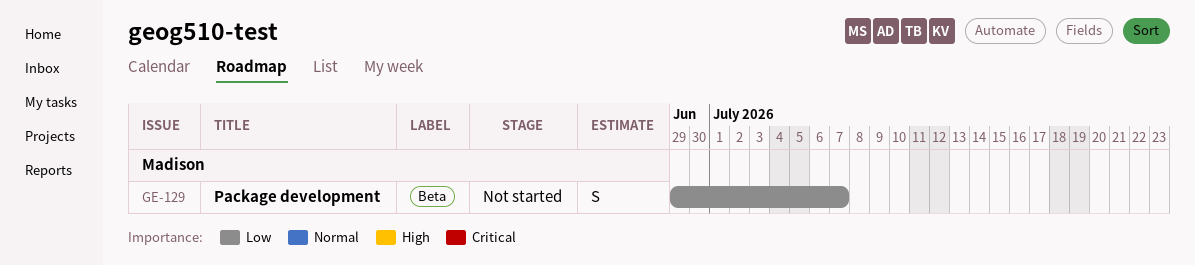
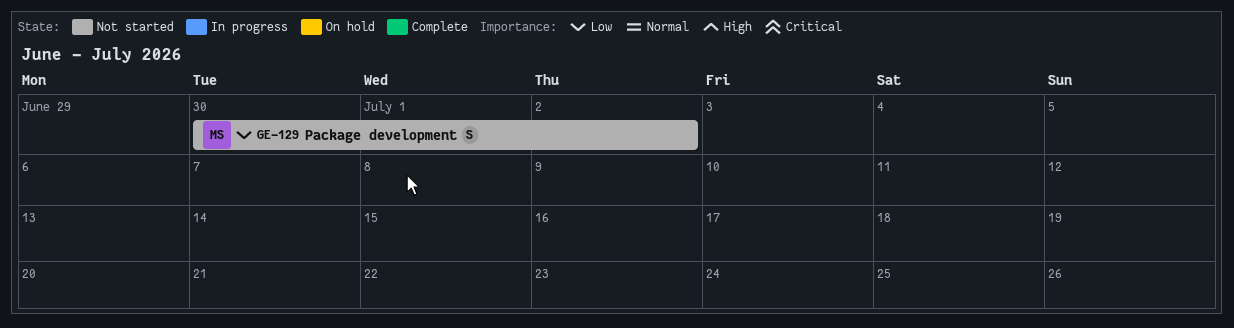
GE-129, start: Jun 29 -> Jun 30
GE-129, due: Jul 7 -> Jul 2

